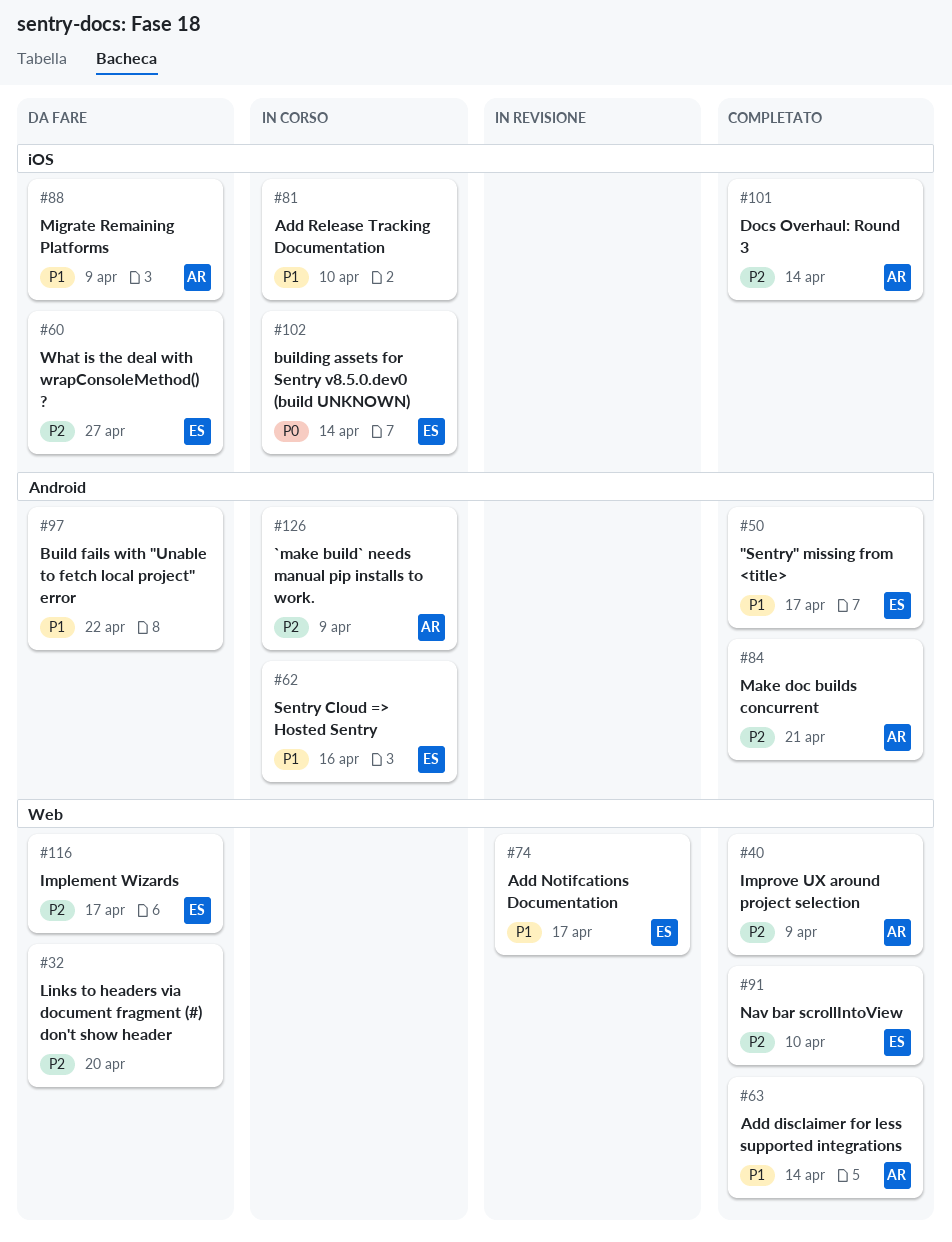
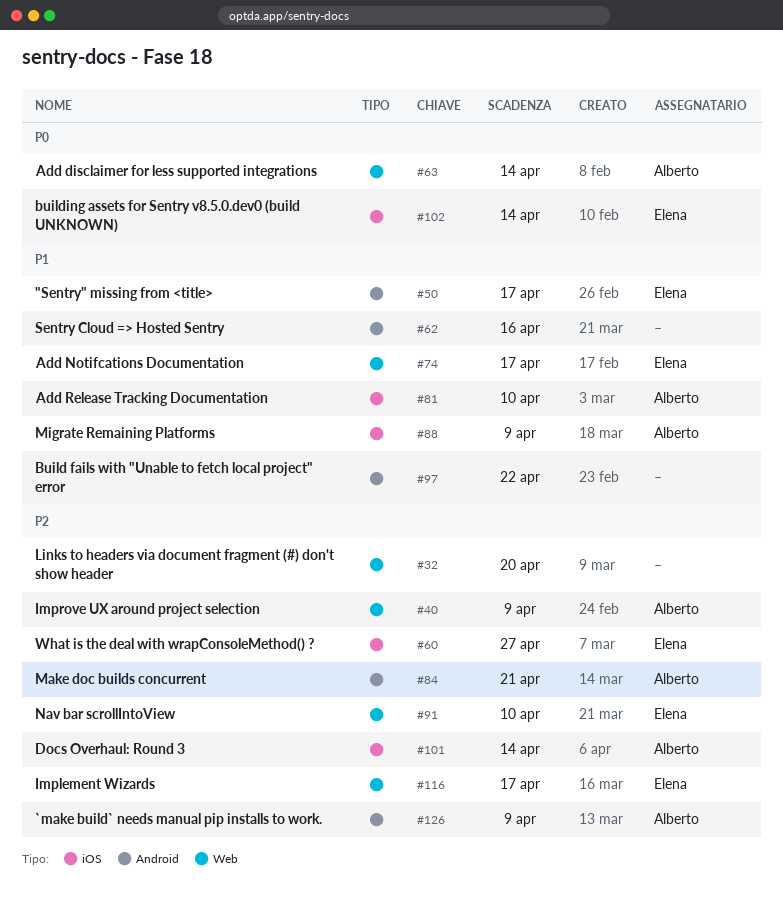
#62, owner: Elena -> none
#63, priority: P1 -> P0
#81, owner: none -> Alberto

